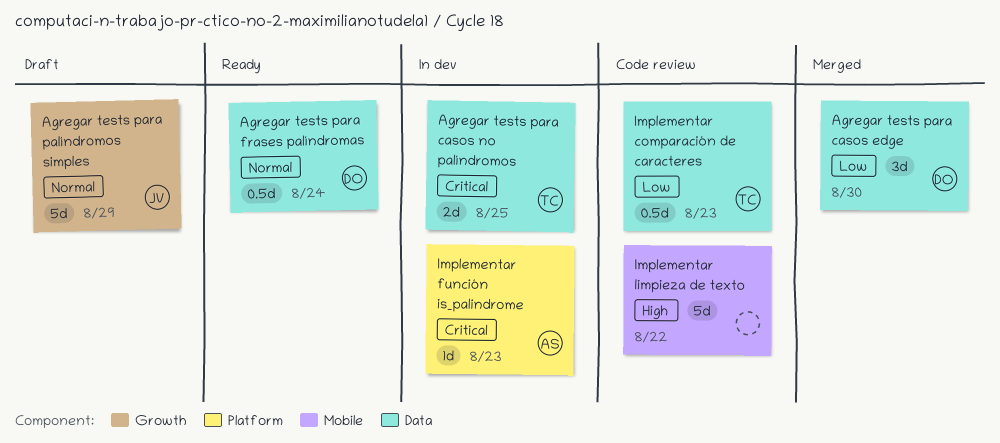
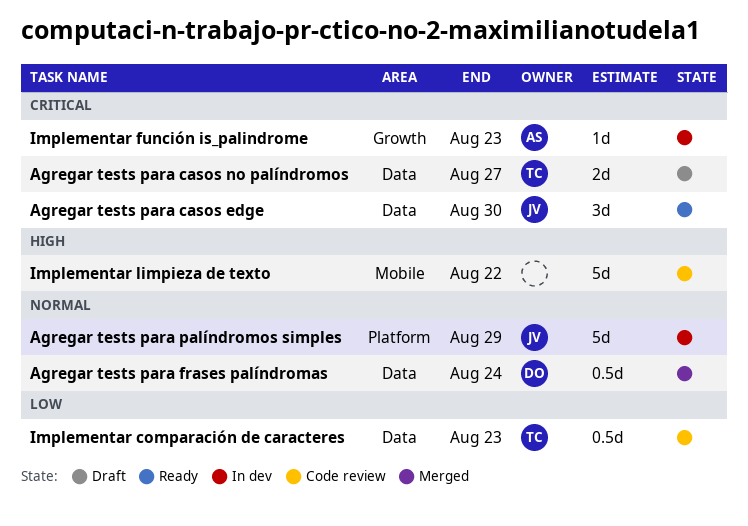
Agregar tests para casos edge, status: Merged -> Ready
Agregar tests para casos edge, owner: DO -> JV
Agregar tests para casos edge, priority: Low -> Critical
Agregar tests para casos no palíndromos, status: In dev -> Draft
Agregar tests para casos no palíndromos, due: Aug 25 -> Aug 27
Agregar tests para frases palíndromas, status: Ready -> Merged
Agregar tests para palíndromos simples, status: Draft -> In dev
Agregar tests para palíndromos simples, label: Growth -> Platform
Implementar función is_palindrome, label: Platform -> Growth

